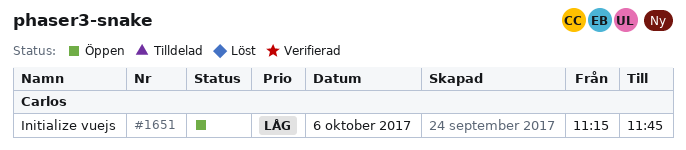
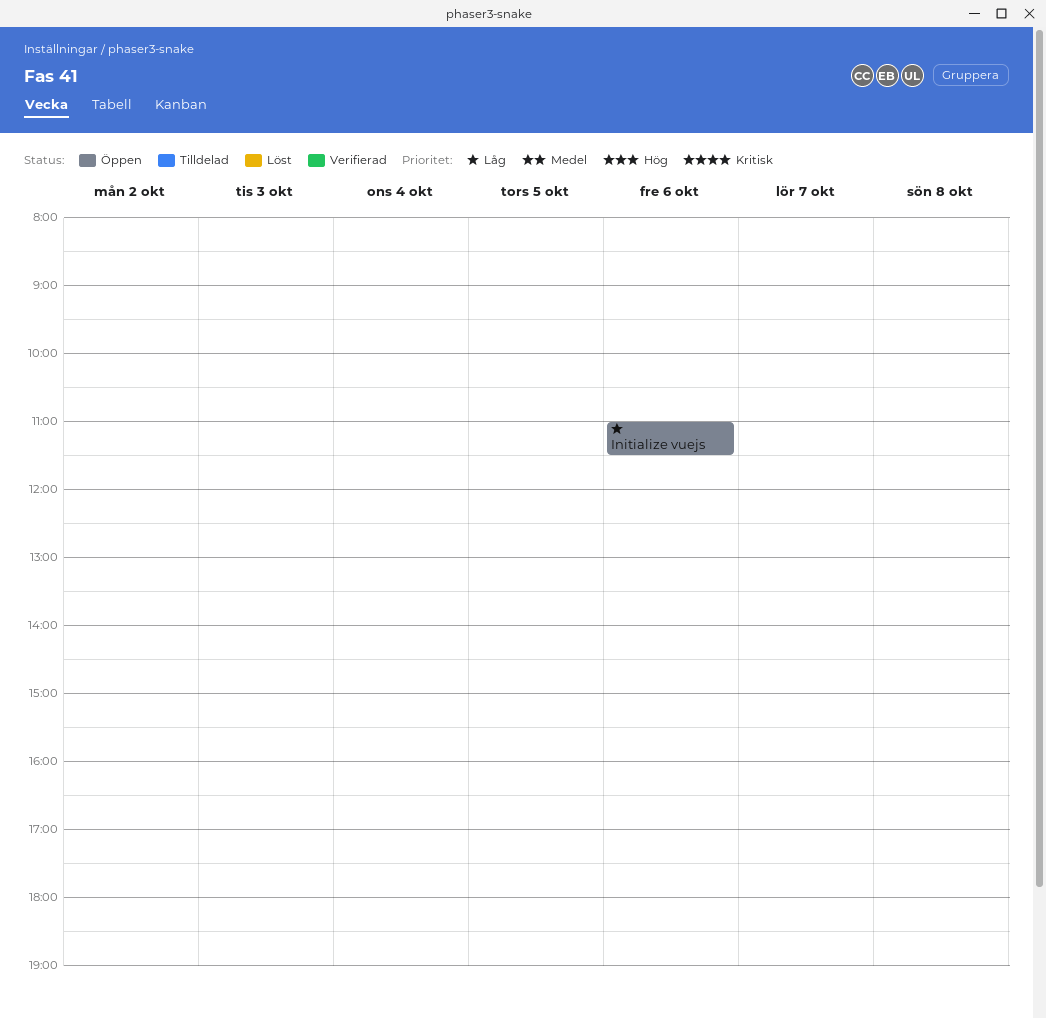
Initialize vuejs, begins: 11:15 -> 11:00
Initialize vuejs, ends: 11:45 -> 11:30

